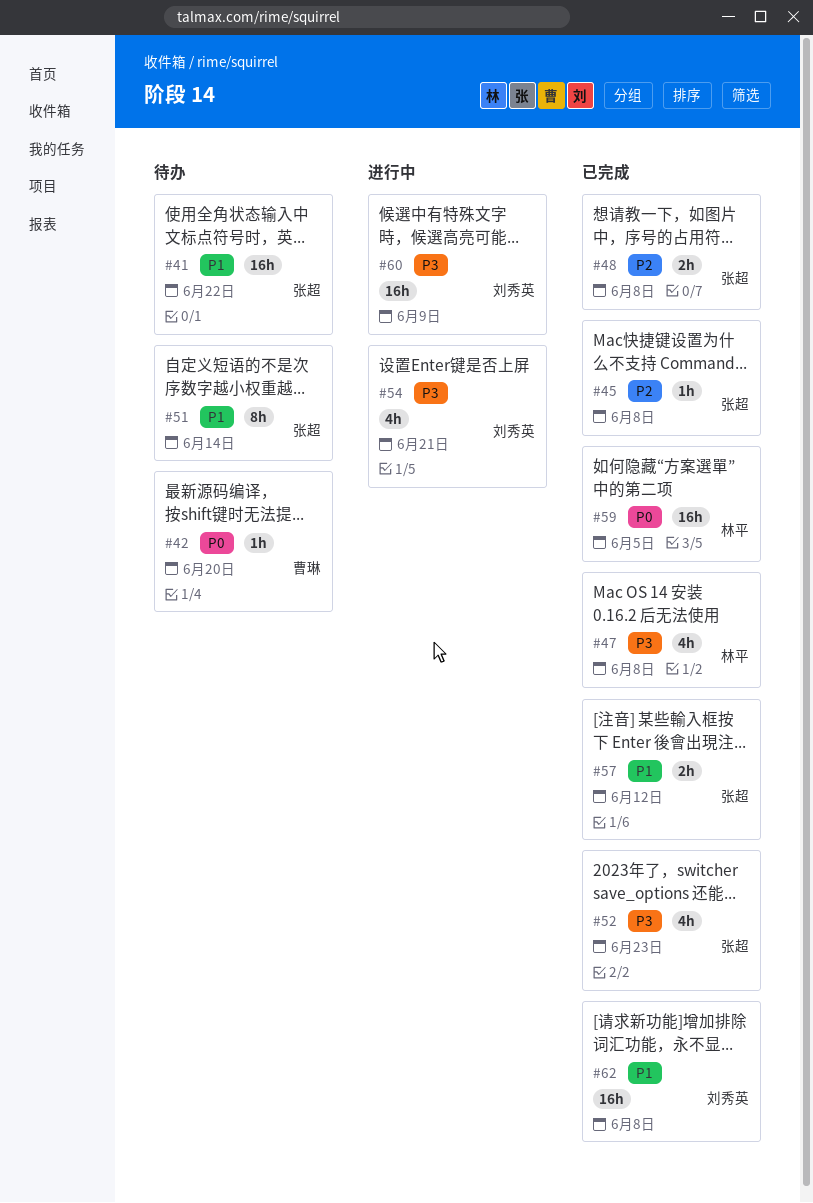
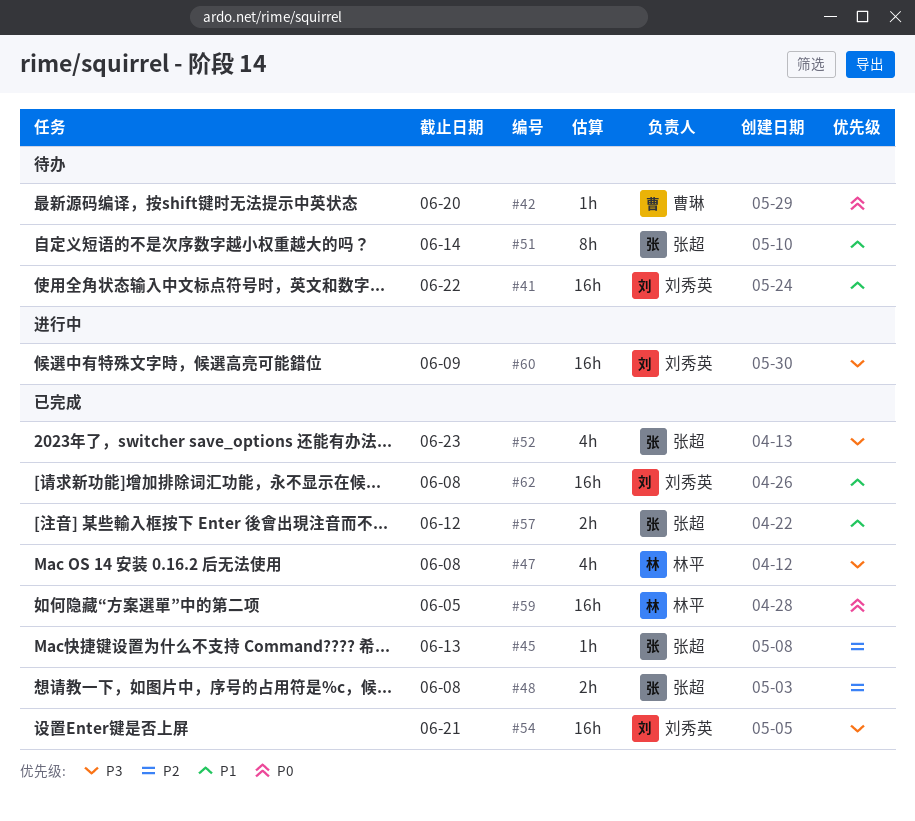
#41, owner: 张超 -> 刘秀英
#45, due: Jun 8 -> Jun 13
#54, status: 进行中 -> 已完成
#54, estimate: 4h -> 16h

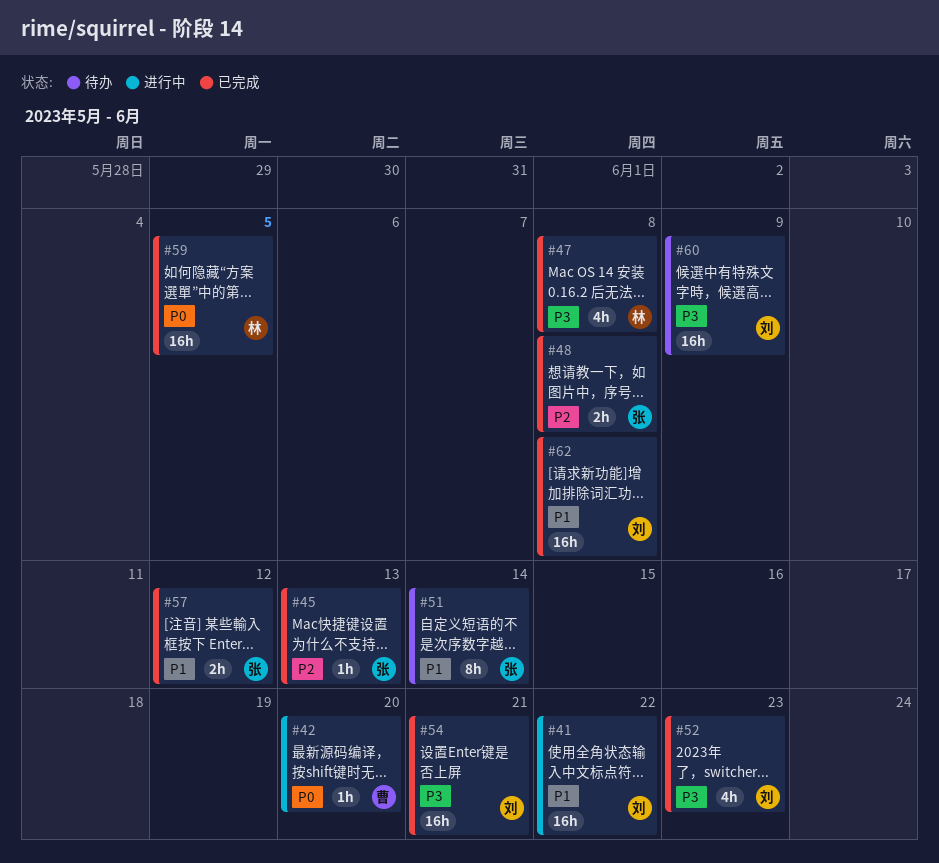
#41, status: 待办 -> 进行中
#42, status: 待办 -> 进行中
#52, owner: 张超 -> 刘秀英
#60, status: 进行中 -> 待办

